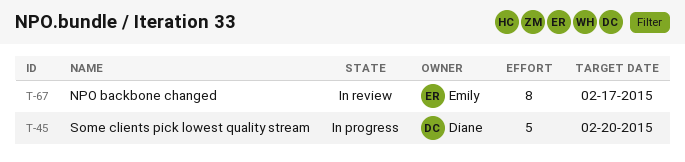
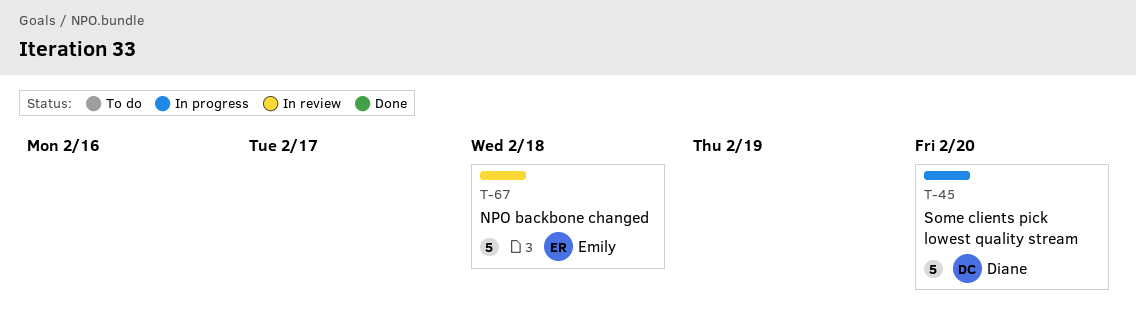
T-67, estimate: 8 -> 5
T-67, due: Feb 17 -> Feb 18

